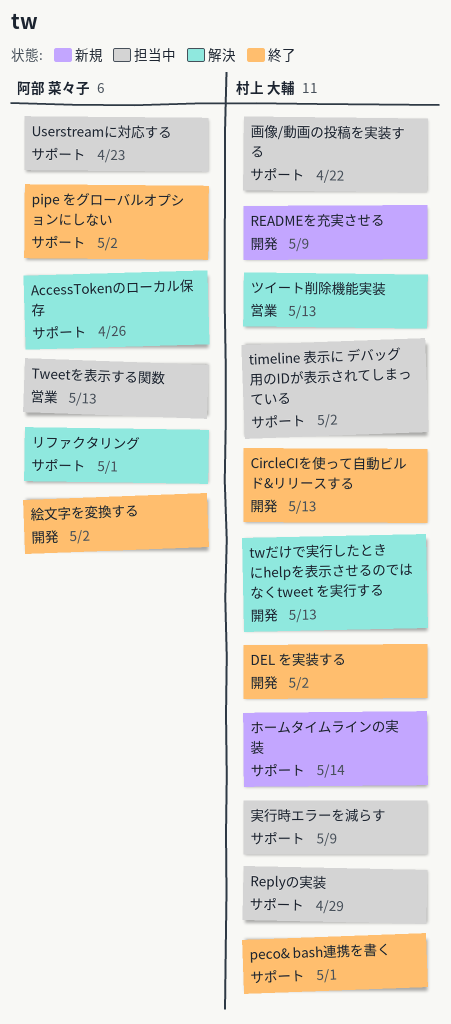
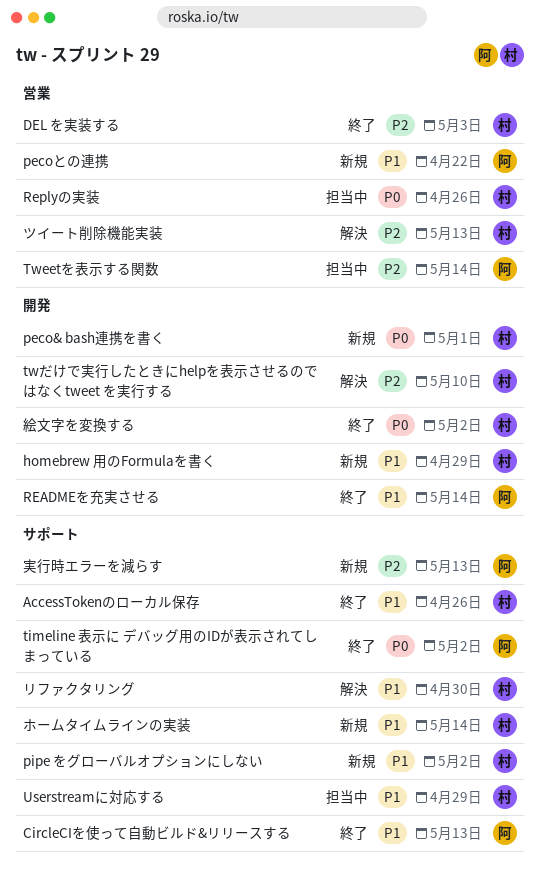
AccessTokenのローカル保存, status: 解決 -> 終了
AccessTokenのローカル保存, owner: 阿部 菜々子 -> 村上 大輔
CircleCIを使って自動ビルド&リリースする, owner: 村上 大輔 -> 阿部 菜々子
CircleCIを使って自動ビルド&リリースする, label: 開発 -> サポート
DEL を実装する, label: 開発 -> 営業
DEL を実装する, due: May 2 -> May 3
homebrew 用のFormulaを書く: none -> present
peco& bash連携を書く, status: 終了 -> 新規
peco& bash連携を書く, label: サポート -> 開発
pecoとの連携: none -> present
pipe をグローバルオプションにしない, status: 終了 -> 新規
pipe をグローバルオプションにしない, owner: 阿部 菜々子 -> 村上 大輔
READMEを充実させる, status: 新規 -> 終了
READMEを充実させる, owner: 村上 大輔 -> 阿部 菜々子
READMEを充実させる, due: May 9 -> May 14
Replyの実装, label: サポート -> 営業
Replyの実装, due: Apr 29 -> Apr 26
timeline 表示に デバッグ用のIDが表示されてしまっている, status: 担当中 -> 終了
timeline 表示に デバッグ用のIDが表示されてしまっている, owner: 村上 大輔 -> 阿部 菜々子
Tweetを表示する関数, due: May 13 -> May 14
twだけで実行したときにhelpを表示させるのではなくtweet を実行する, due: May 13 -> May 10
Userstreamに対応する, owner: 阿部 菜々子 -> 村上 大輔
Userstreamに対応する, due: Apr 23 -> Apr 29
リファクタリング, owner: 阿部 菜々子 -> 村上 大輔
リファクタリング, due: May 1 -> Apr 30
実行時エラーを減らす, status: 担当中 -> 新規
実行時エラーを減らす, owner: 村上 大輔 -> 阿部 菜々子
実行時エラーを減らす, due: May 9 -> May 13
画像/動画の投稿を実装する: present -> none
絵文字を変換する, owner: 阿部 菜々子 -> 村上 大輔

